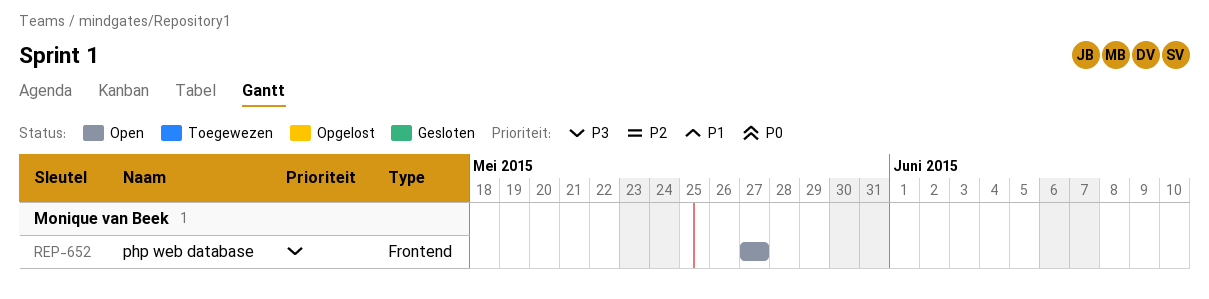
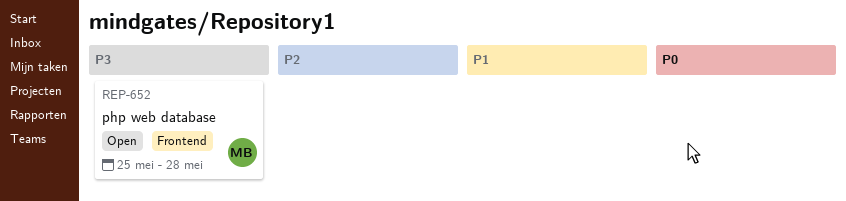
REP-652, start: May 27 -> May 25
REP-652, due: May 27 -> May 28

